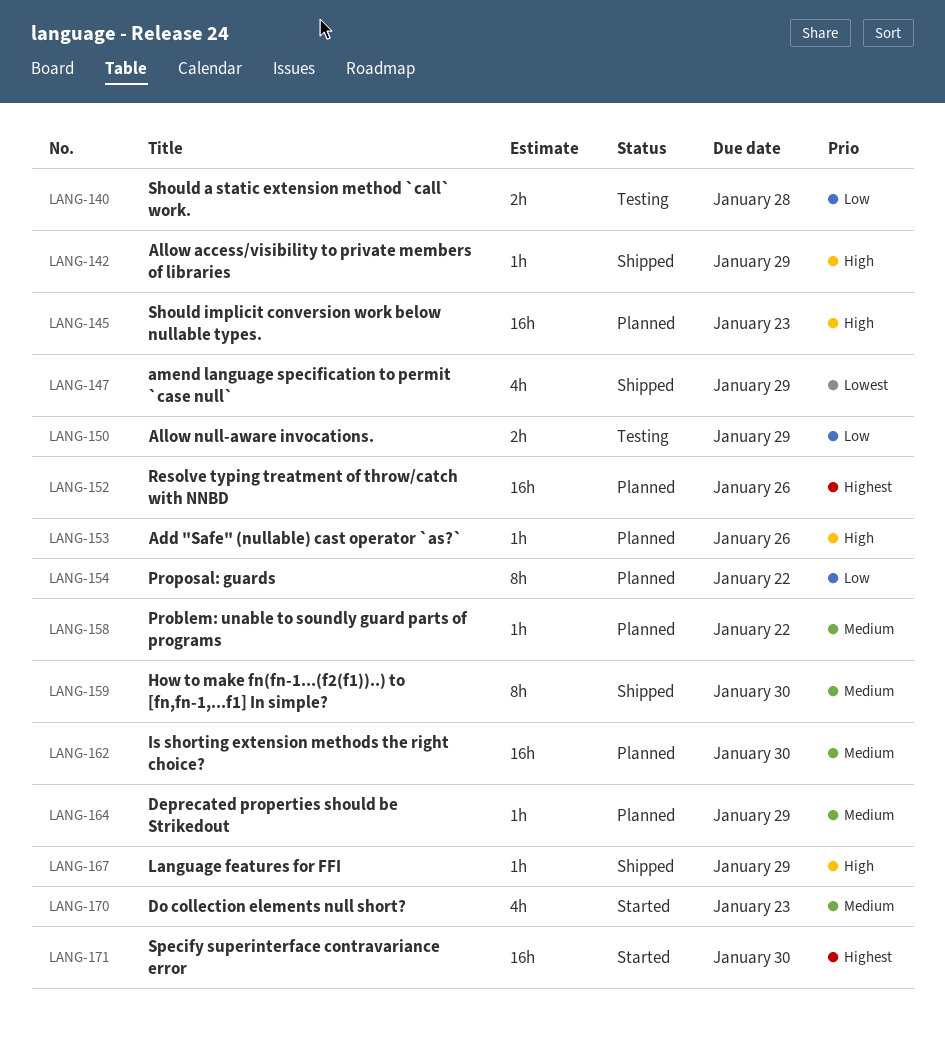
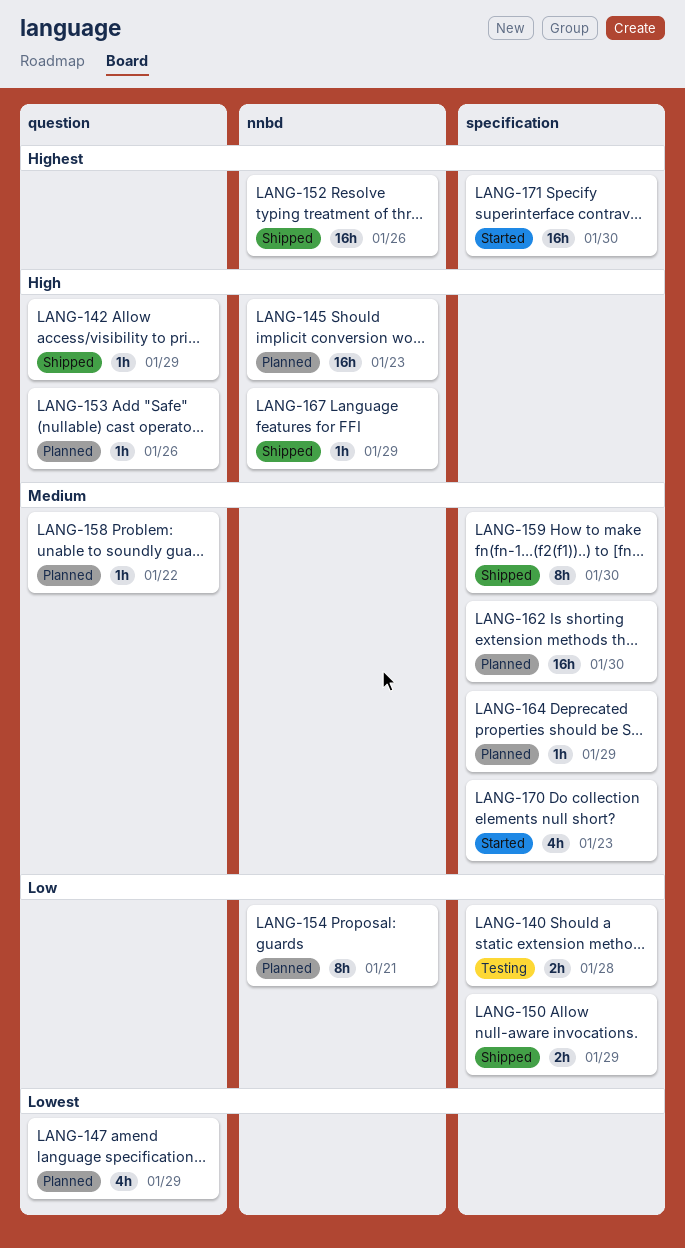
LANG-147, status: Shipped -> Planned
LANG-150, status: Testing -> Shipped
LANG-152, status: Planned -> Shipped
LANG-154, due: Jan 22 -> Jan 21

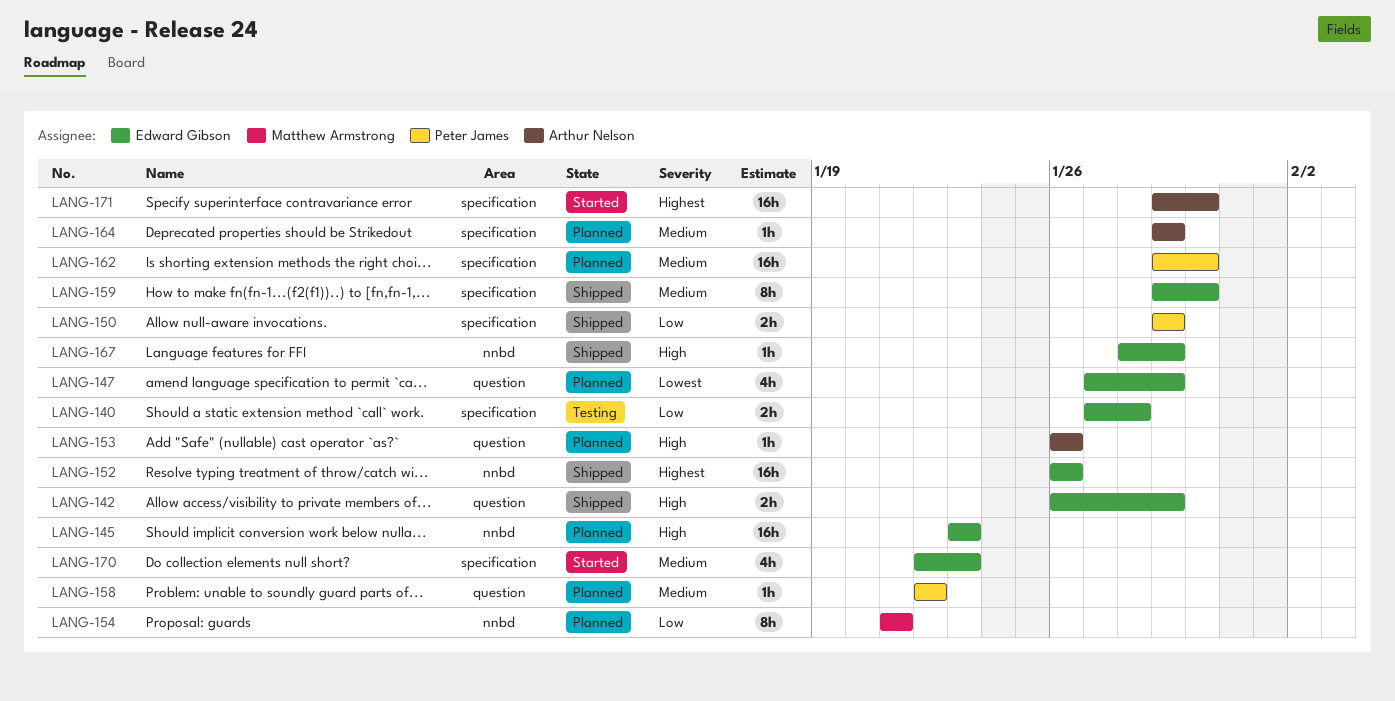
LANG-142, estimate: 1h -> 2h

